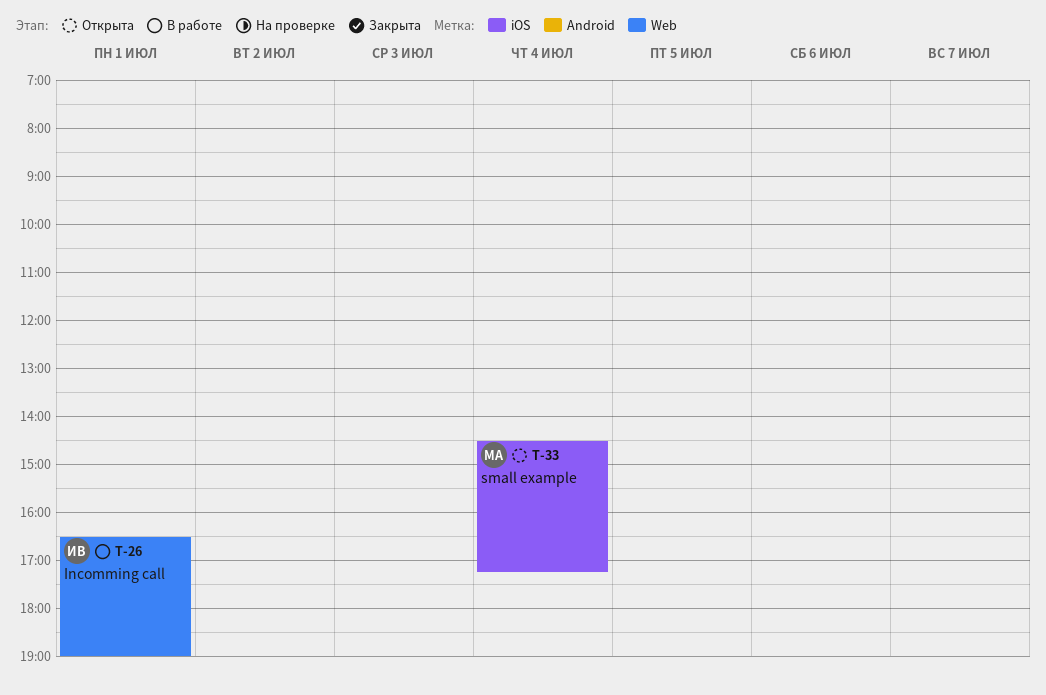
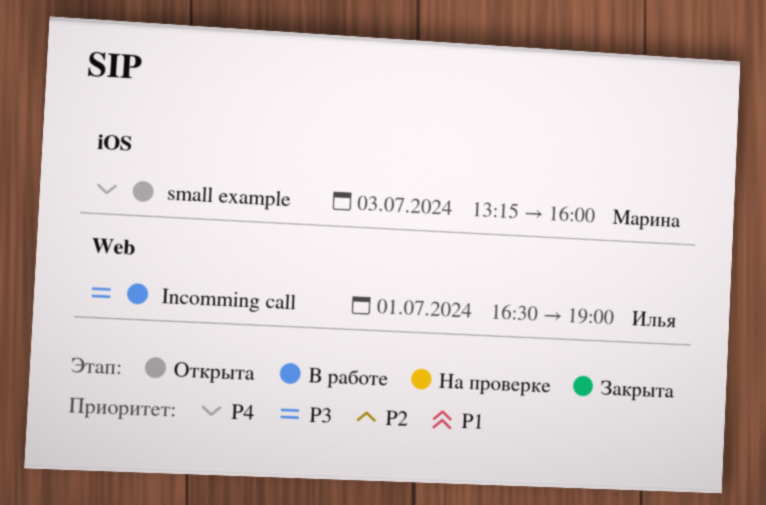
small example, day: Jul 4 -> Jul 3
small example, begins: 14:30 -> 13:15
small example, ends: 17:15 -> 16:00

